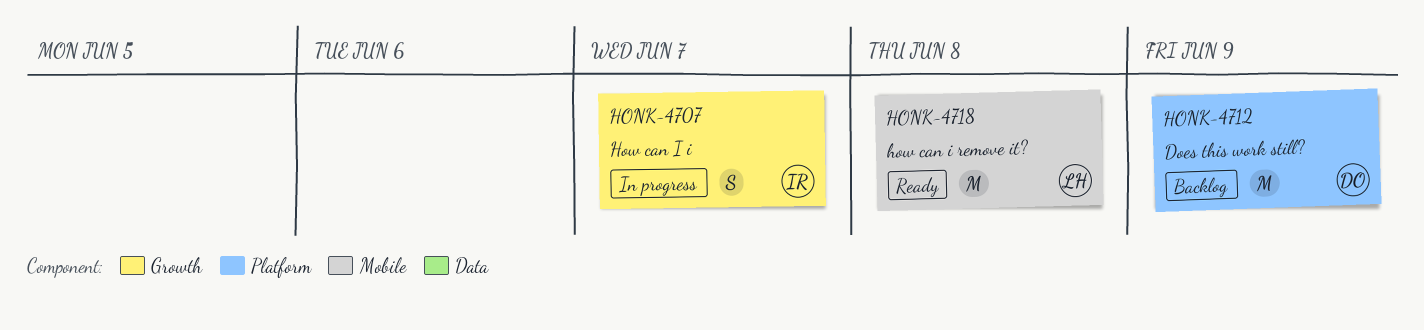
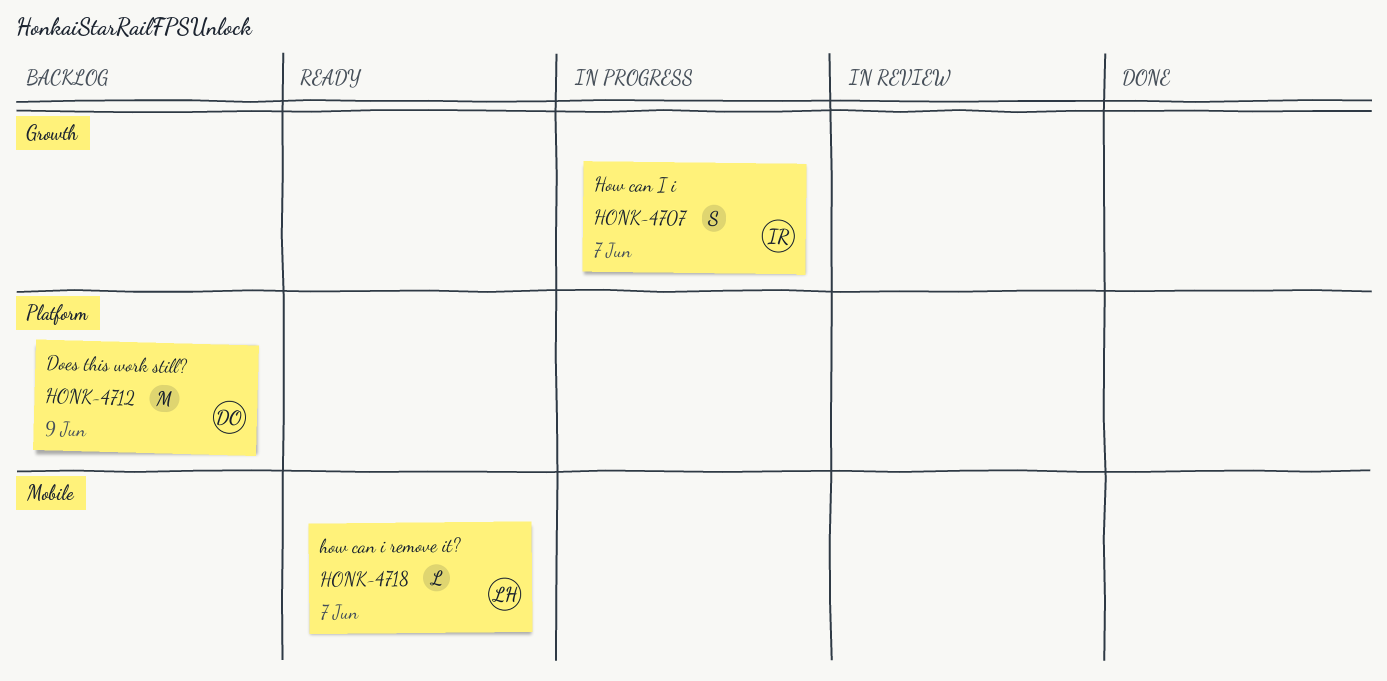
HONK-4718, estimate: M -> L
HONK-4718, due: Jun 8 -> Jun 7

